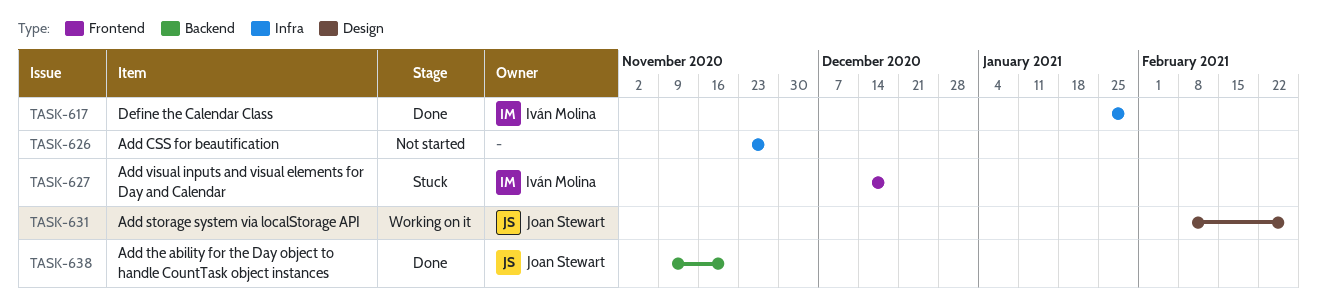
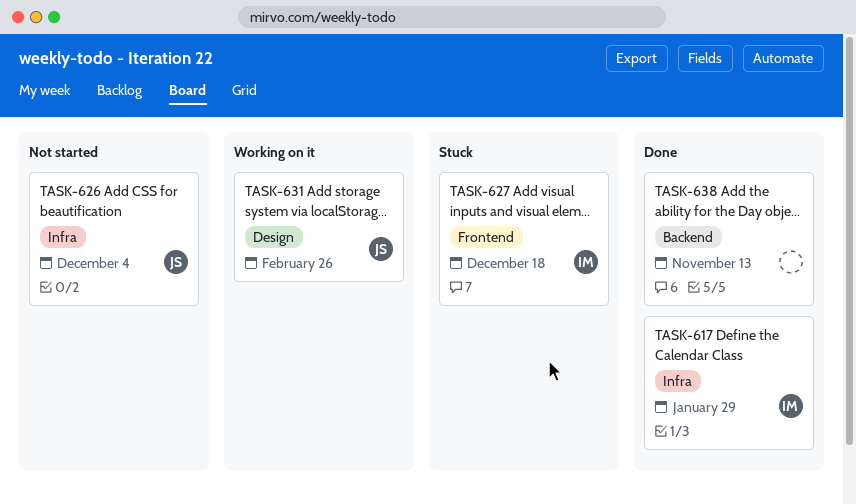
TASK-626, owner: none -> Joan Stewart
TASK-626, due: Nov 27 -> Dec 4
TASK-638, owner: Joan Stewart -> none
TASK-638, due: Nov 20 -> Nov 13

